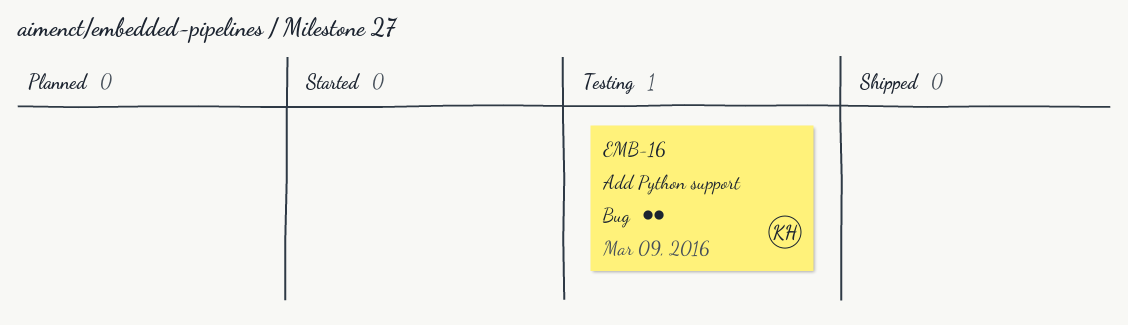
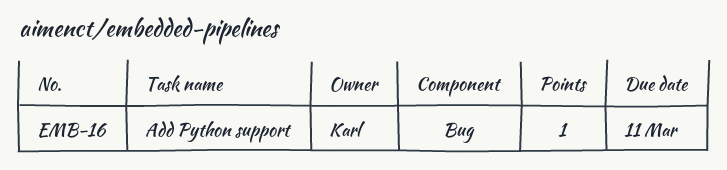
EMB-16, estimate: 2 -> 1
EMB-16, due: Mar 9 -> Mar 11

